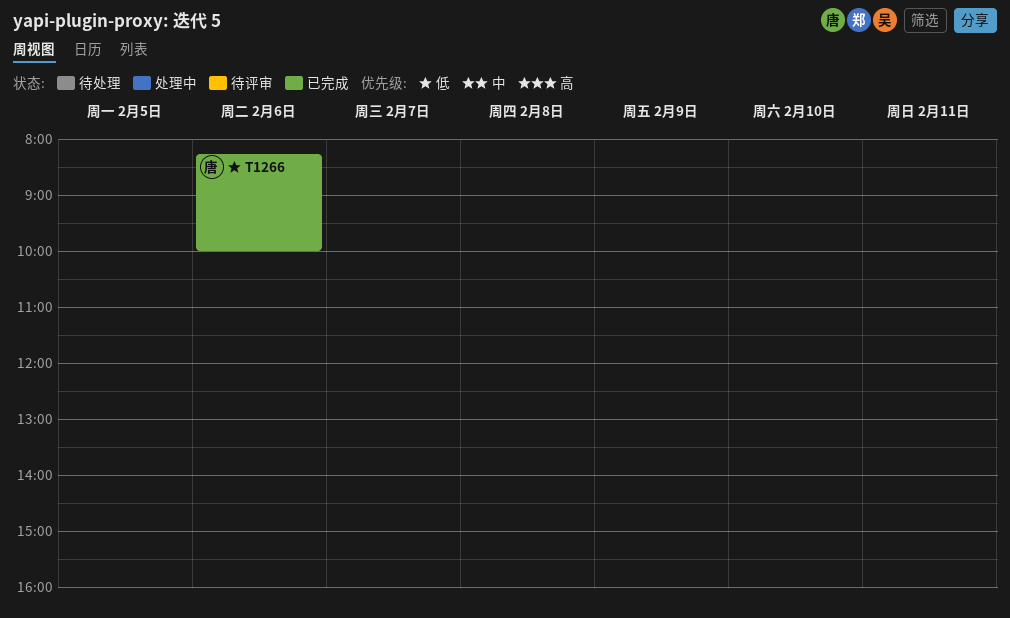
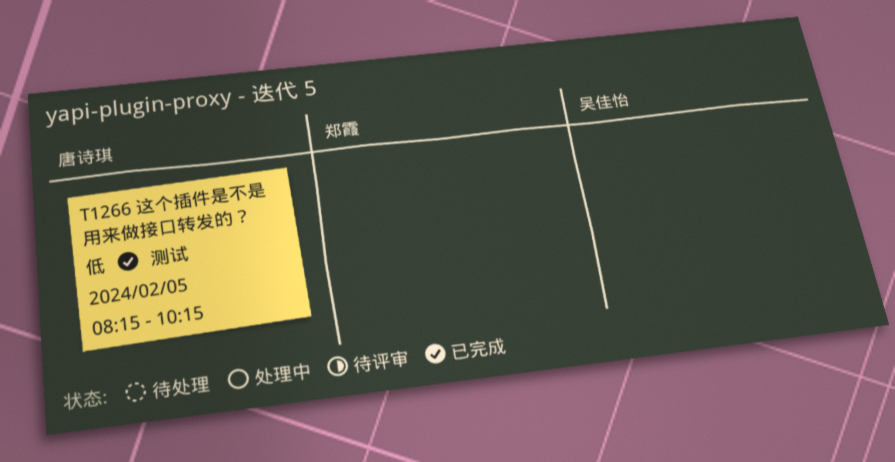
T1266, day: Feb 6 -> Feb 5
T1266, ends: 10:00 -> 10:15

